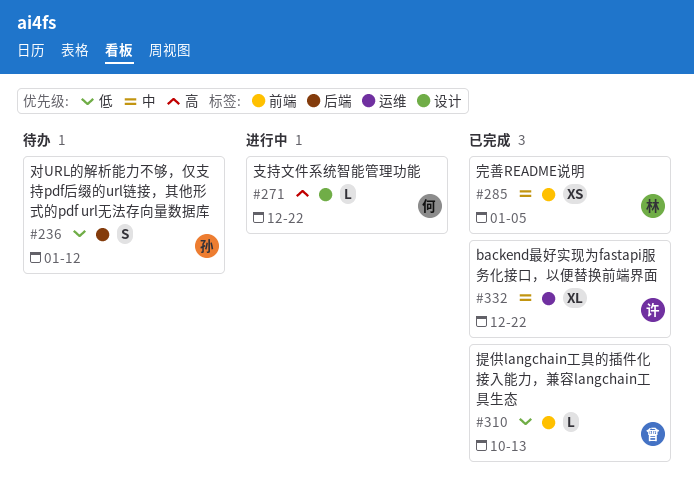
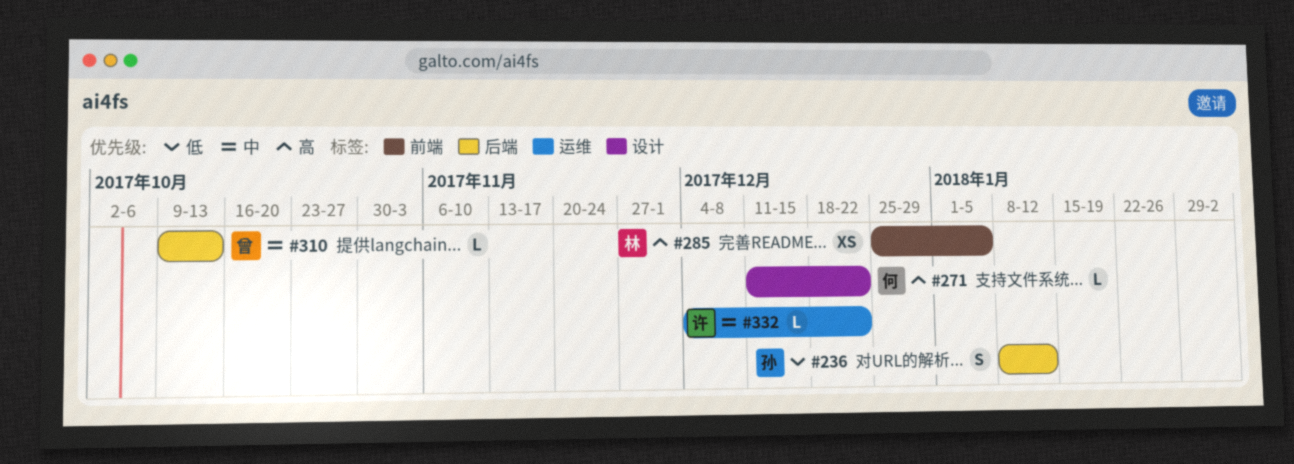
#285, priority: 中 -> 高
#310, priority: 低 -> 中
#310, label: 前端 -> 后端
#332, estimate: XL -> L

